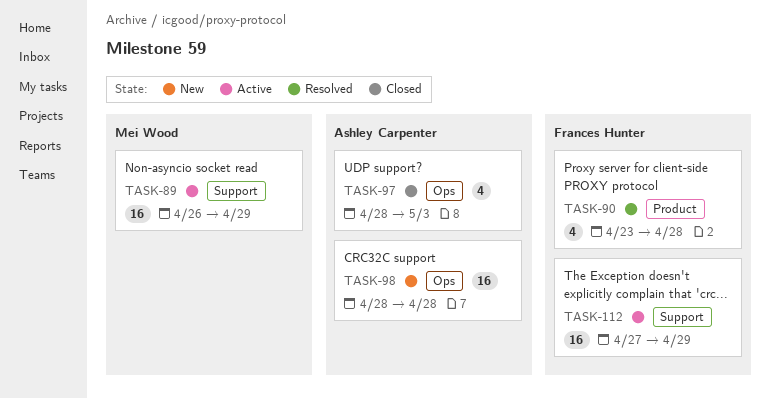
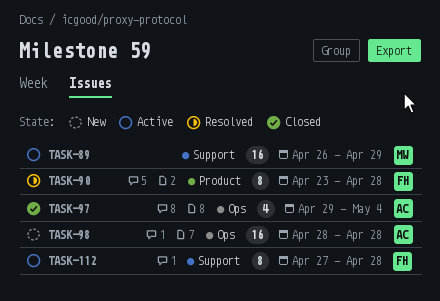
TASK-90, estimate: 4 -> 8
TASK-97, start: Apr 28 -> Apr 29
TASK-97, due: May 3 -> May 4
TASK-112, estimate: 16 -> 8
TASK-112, due: Apr 29 -> Apr 28

